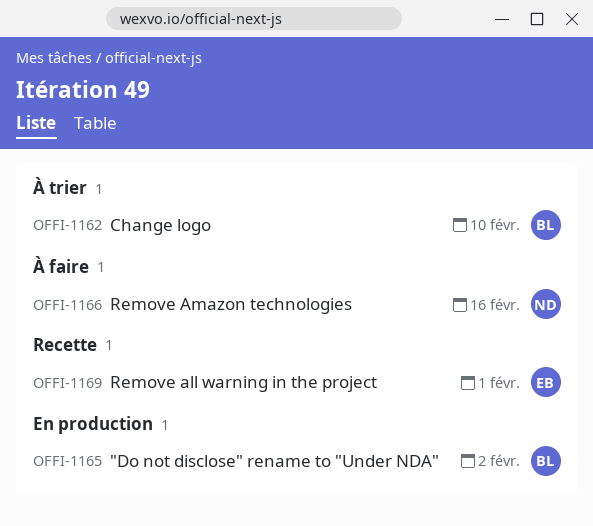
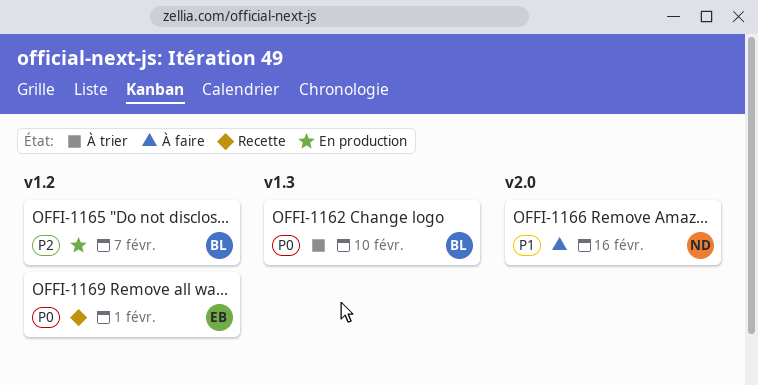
OFFI-1165, due: Feb 2 -> Feb 7

